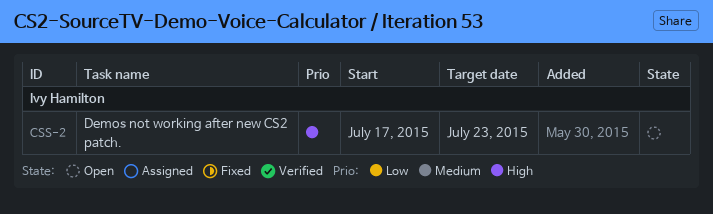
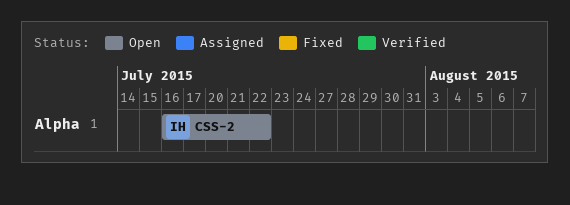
CSS-2, start: Jul 17 -> Jul 16
CSS-2, due: Jul 23 -> Jul 22

